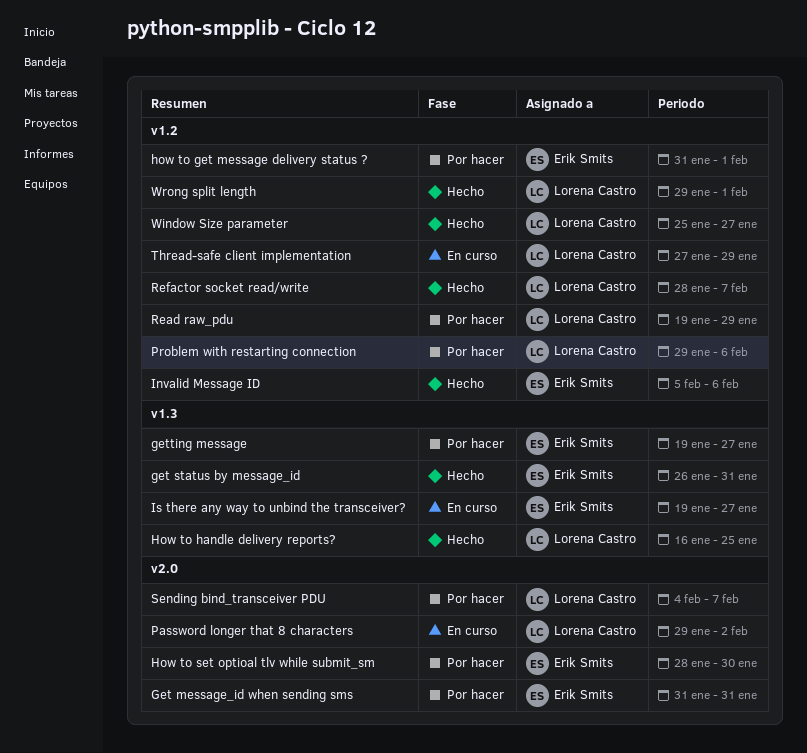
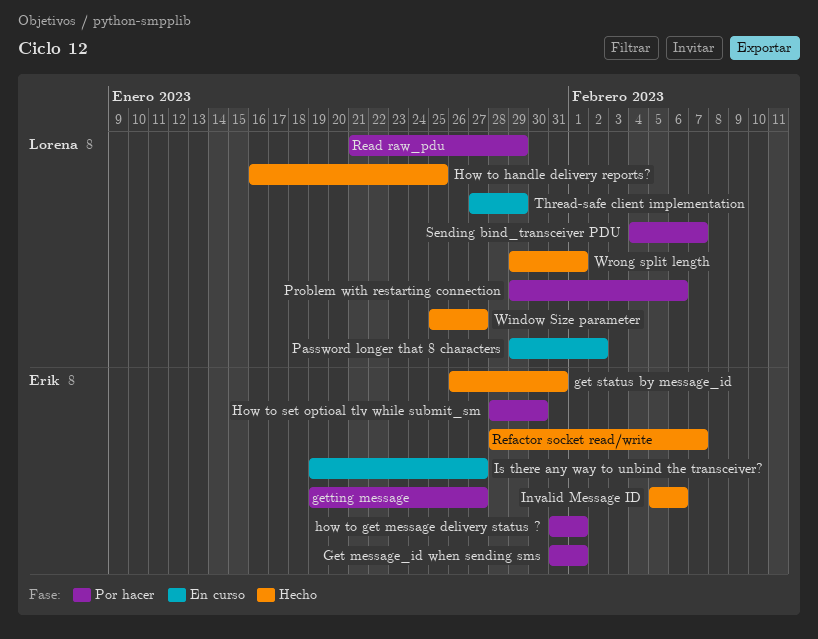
Get message_id when sending sms, due: Jan 31 -> Feb 1
Read raw_pdu, start: Jan 19 -> Jan 21
Refactor socket read/write, owner: Lorena Castro -> Erik Smits

